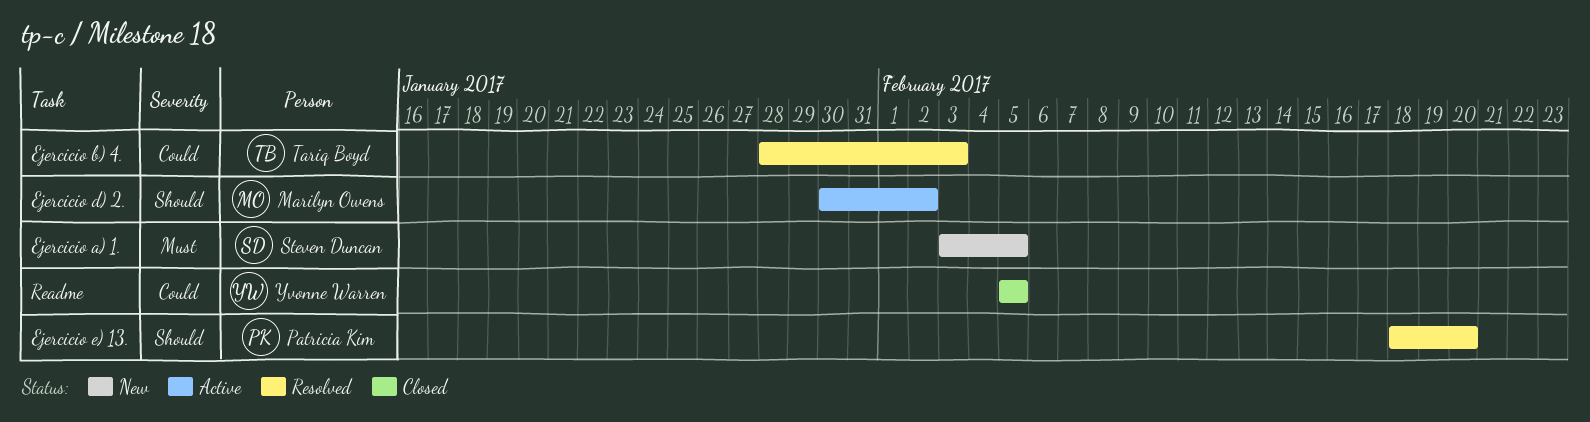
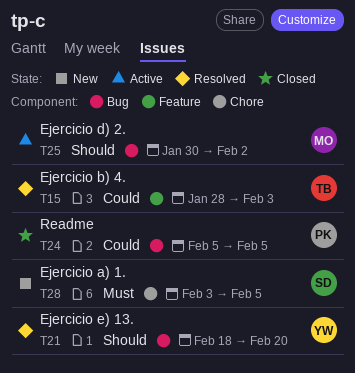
Ejercicio e) 13., owner: Patricia Kim -> Yvonne Warren
Readme, owner: Yvonne Warren -> Patricia Kim

